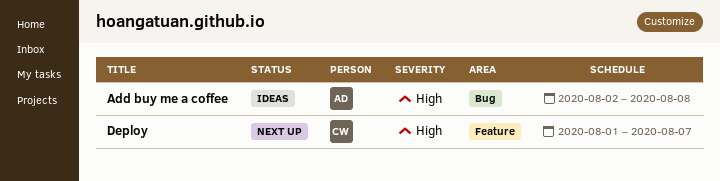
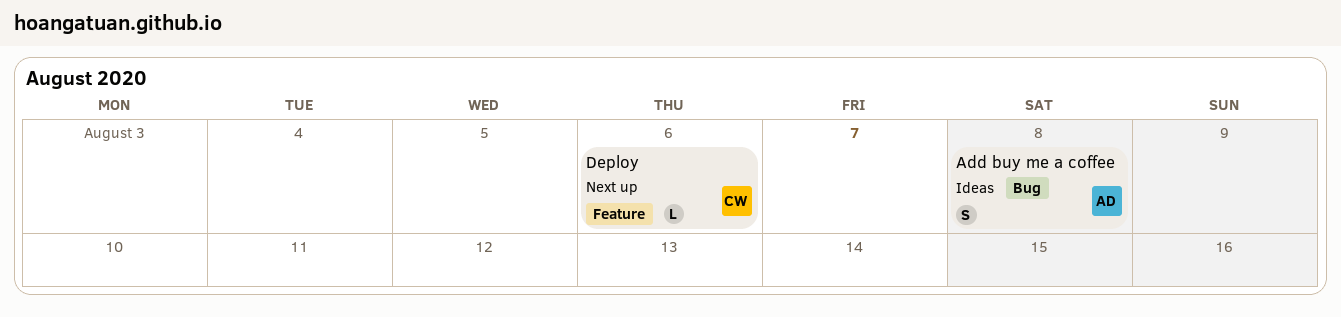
Deploy, due: Aug 7 -> Aug 6

